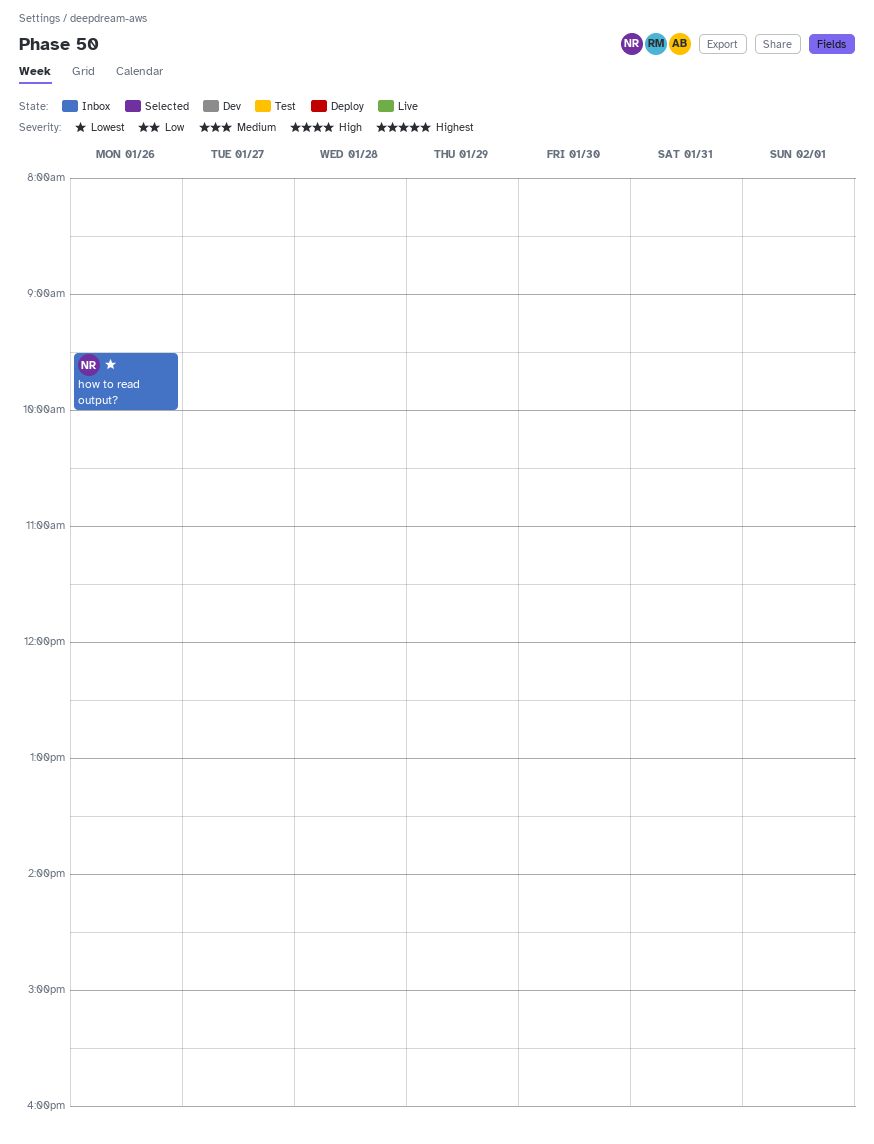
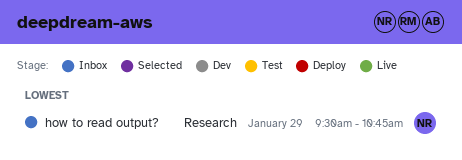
how to read output?, day: Jan 26 -> Jan 29
how to read output?, ends: 10:00 -> 10:45

